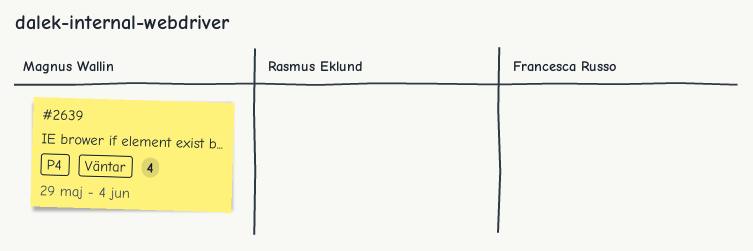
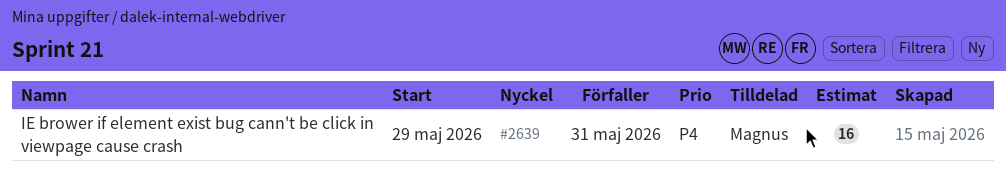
#2639, estimate: 4 -> 16
#2639, due: Jun 4 -> May 31

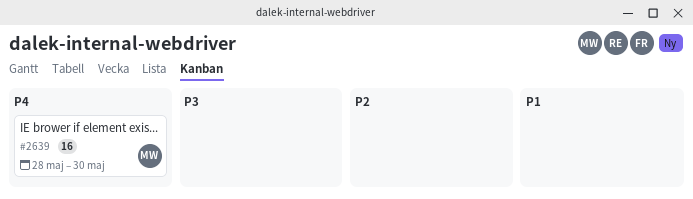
#2639, start: May 29 -> May 28
#2639, due: May 31 -> May 30

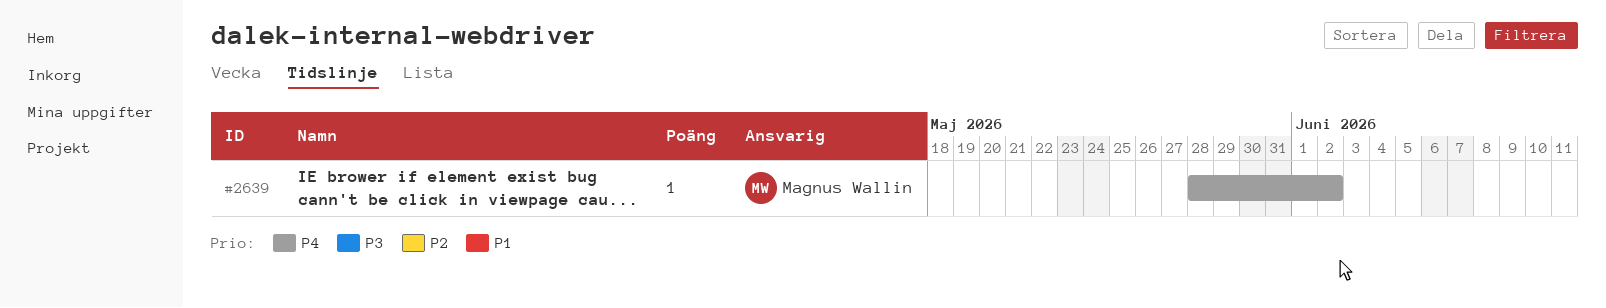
#2639, estimate: 16 -> 1
#2639, due: May 30 -> Jun 2

